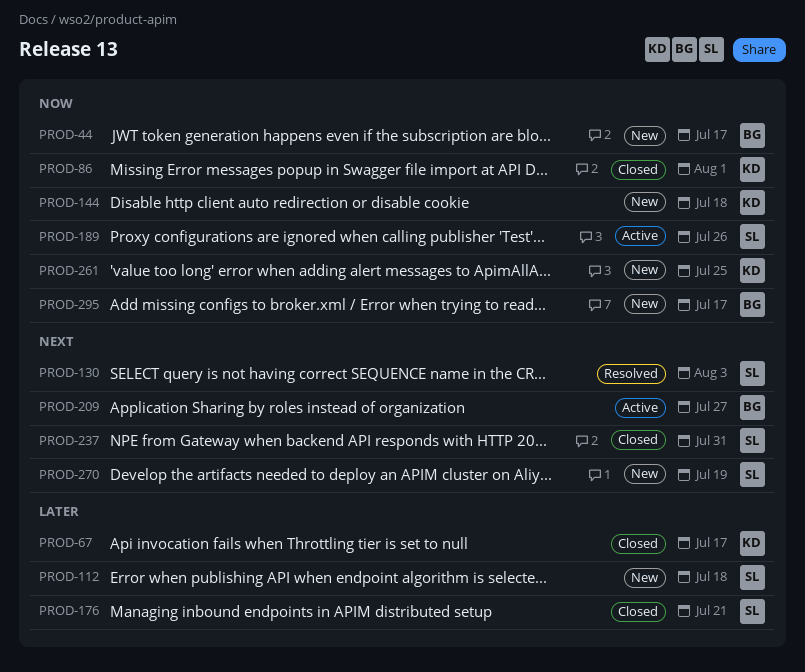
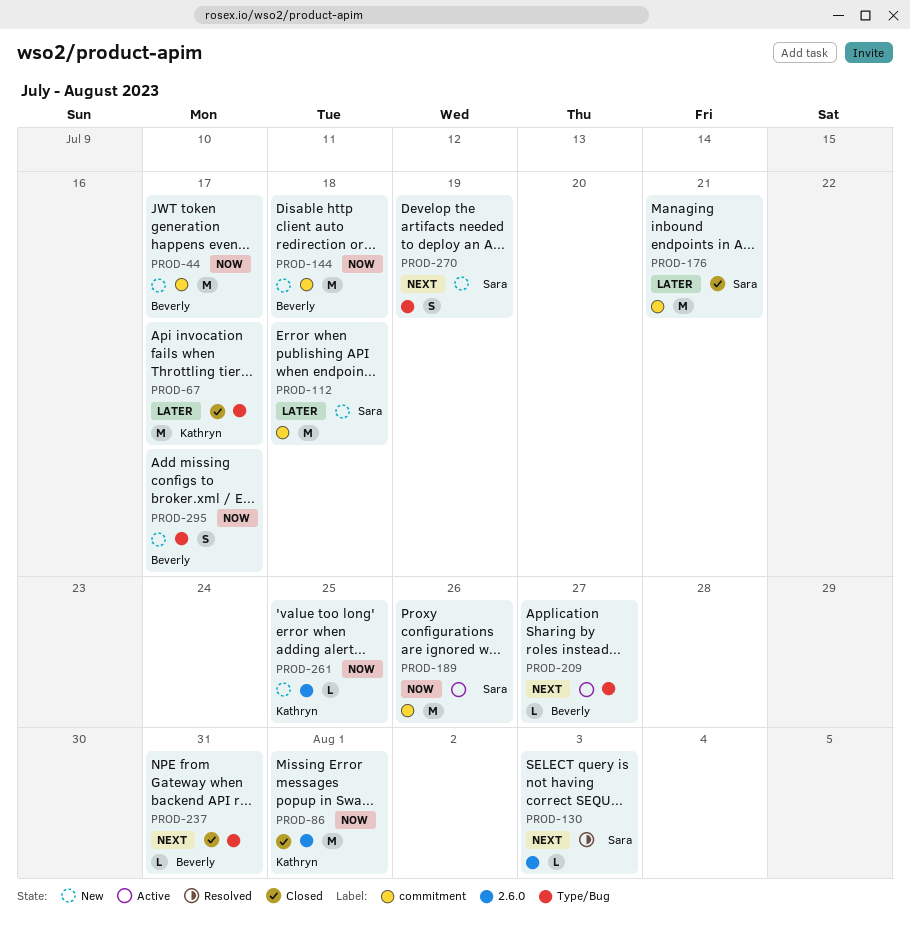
PROD-144, owner: Kathryn -> Beverly
PROD-237, owner: Sara -> Beverly

